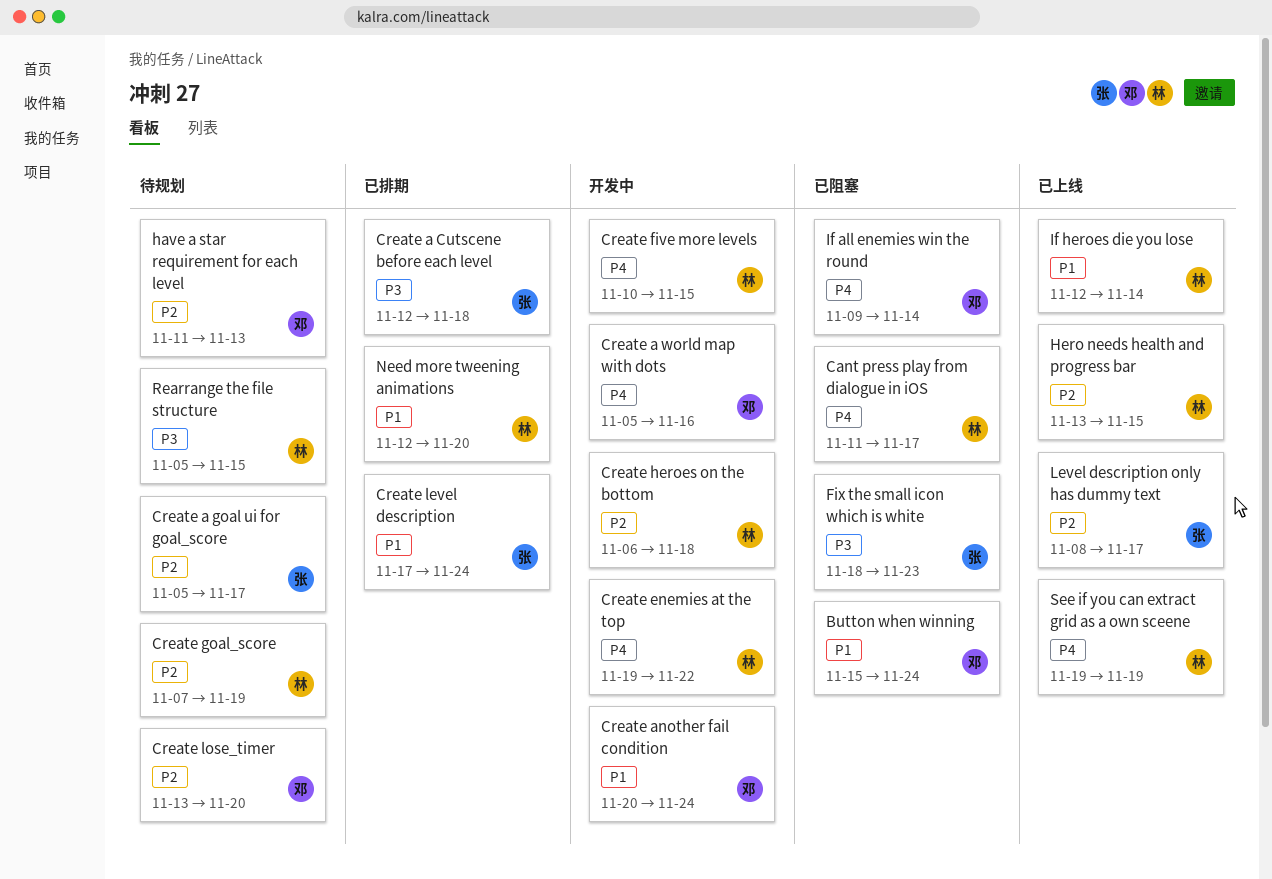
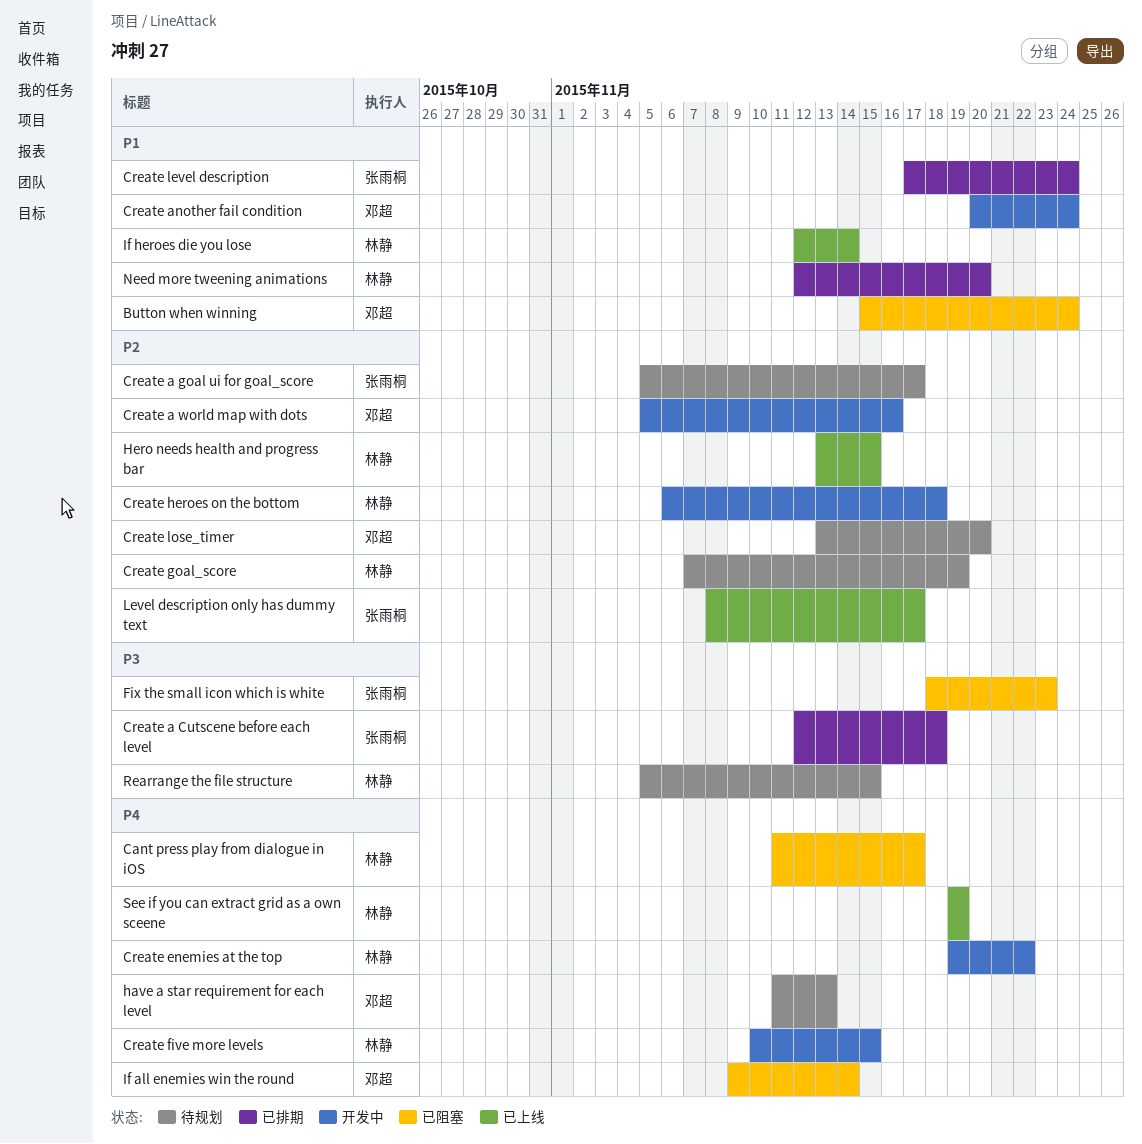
Create a world map with dots, priority: P4 -> P2
have a star requirement for each level, priority: P2 -> P4

